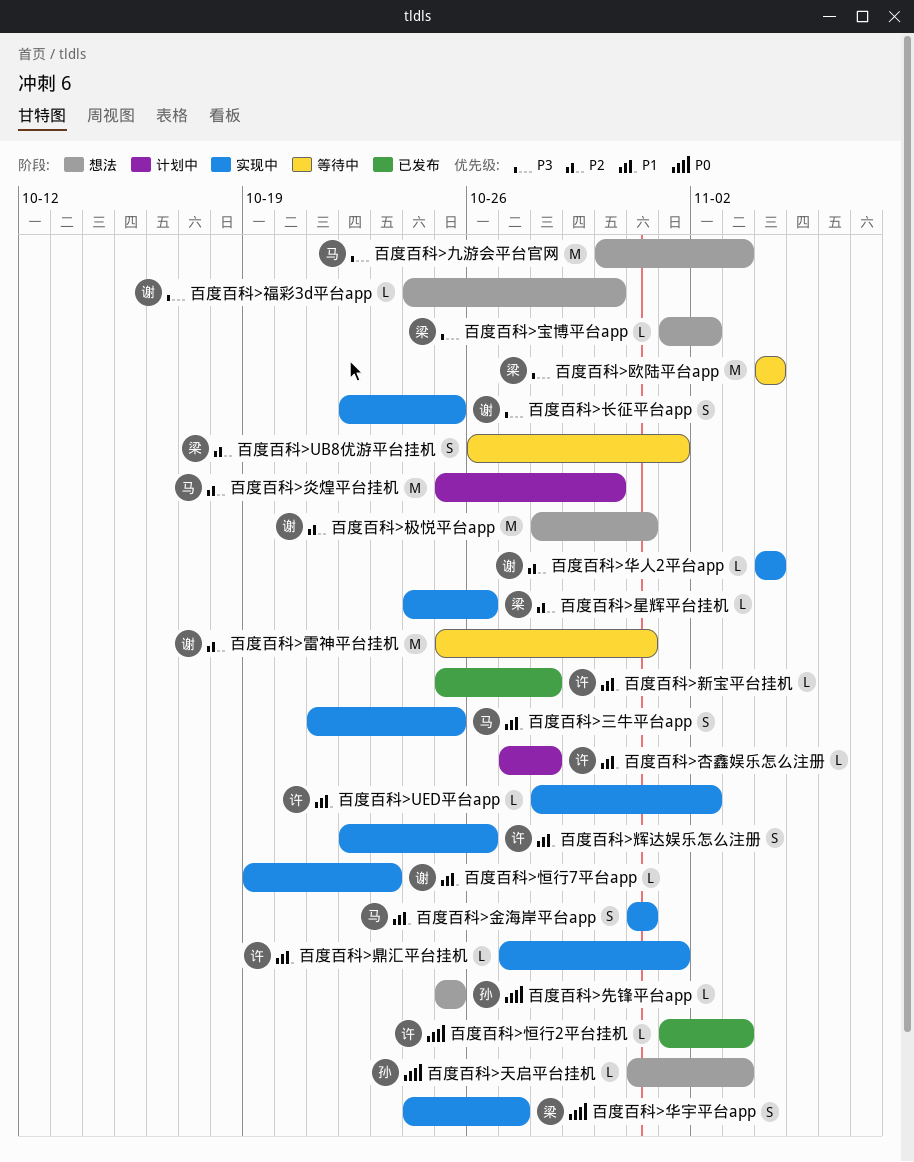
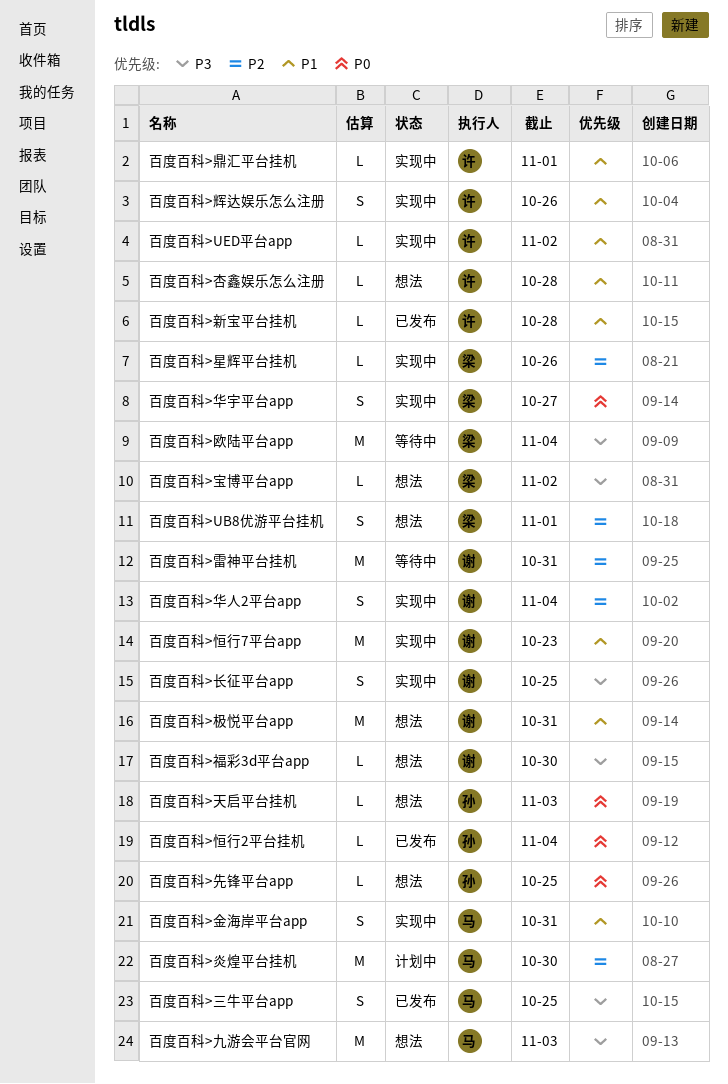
百度百科>UB8优游平台挂机, status: 等待中 -> 想法
百度百科>三牛平台app, status: 实现中 -> 已发布
百度百科>三牛平台app, priority: P1 -> P3
百度百科>华人2平台app, estimate: L -> S
百度百科>恒行2平台挂机, owner: 许 -> 孙
百度百科>恒行2平台挂机, due: Nov 3 -> Nov 4
百度百科>恒行7平台app, estimate: L -> M
百度百科>杏鑫娱乐怎么注册, status: 计划中 -> 想法
百度百科>极悦平台app, priority: P2 -> P1

